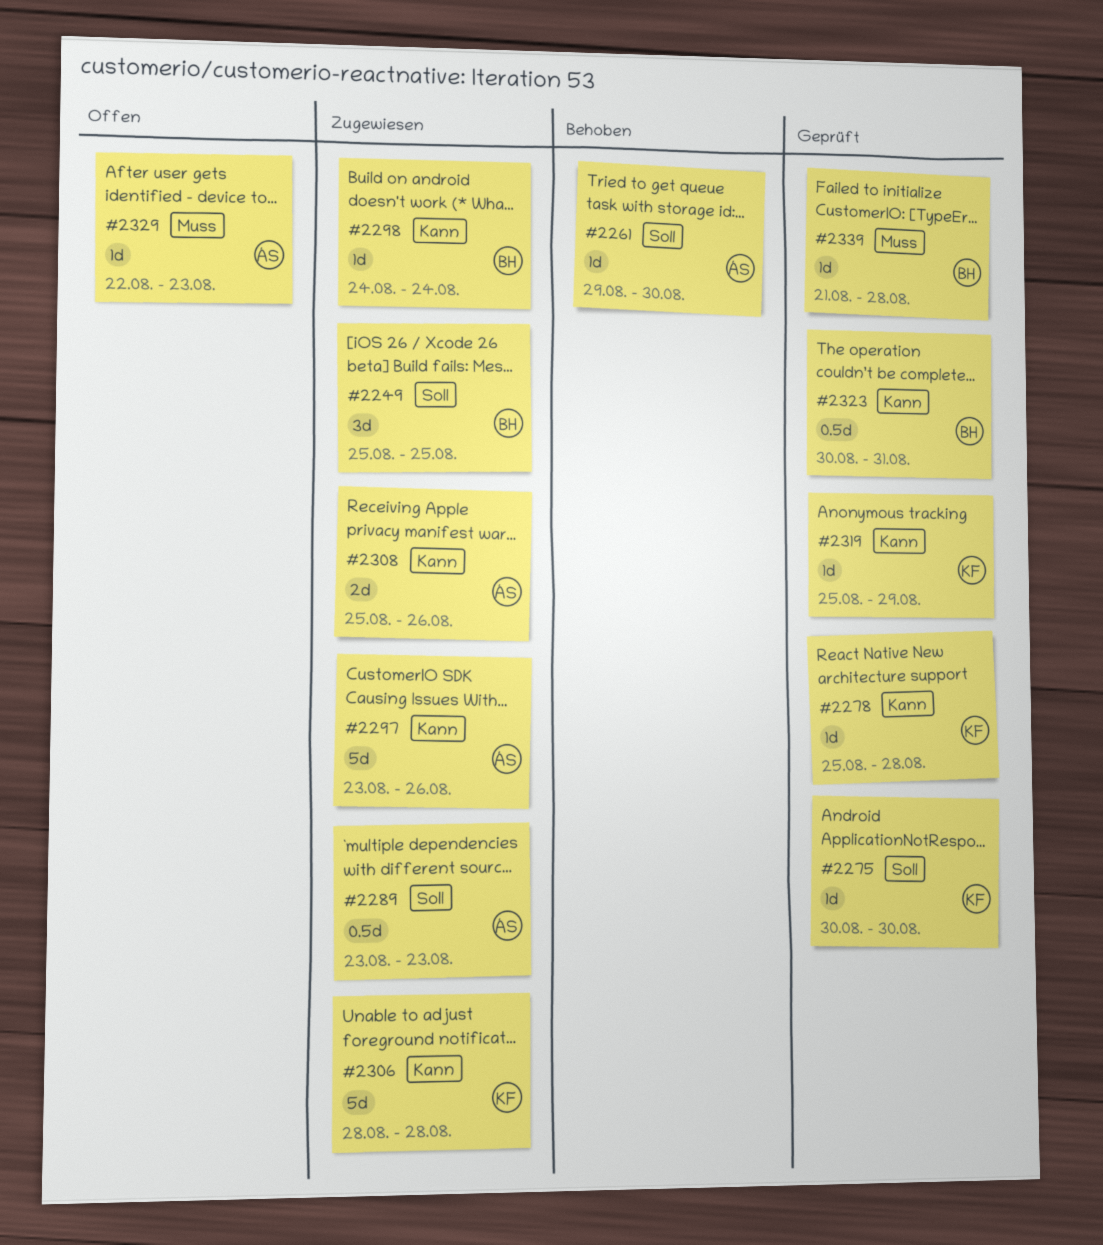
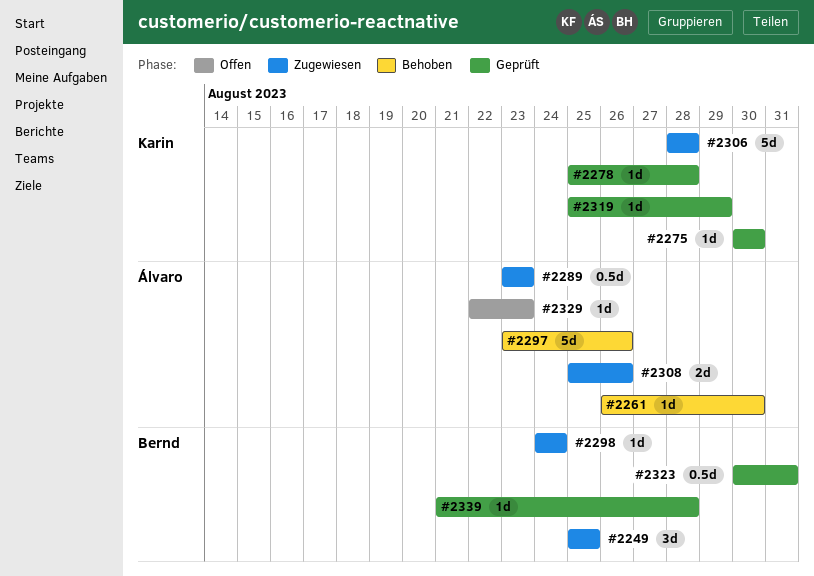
#2261, start: Aug 29 -> Aug 26
#2297, status: Zugewiesen -> Behoben

